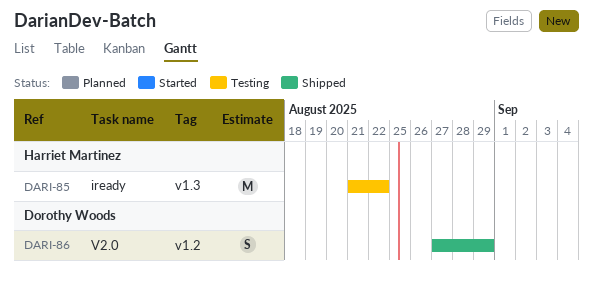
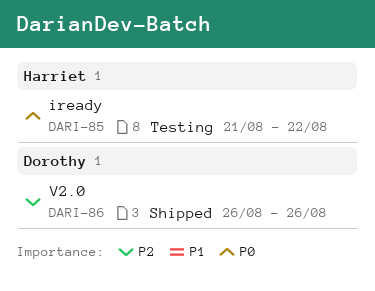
DARI-86, start: Aug 27 -> Aug 26
DARI-86, due: Aug 29 -> Aug 26

